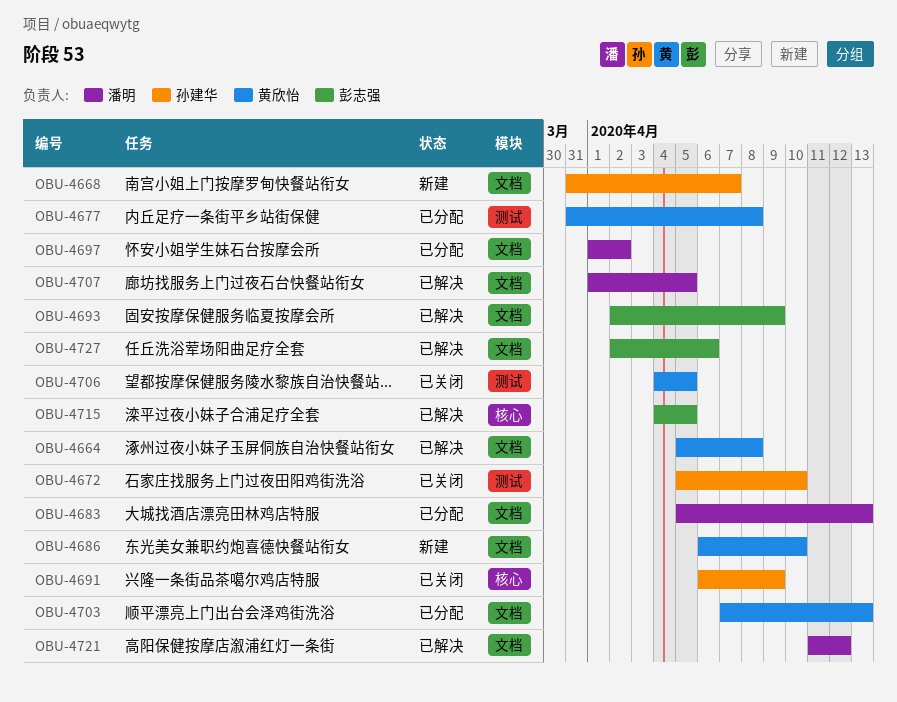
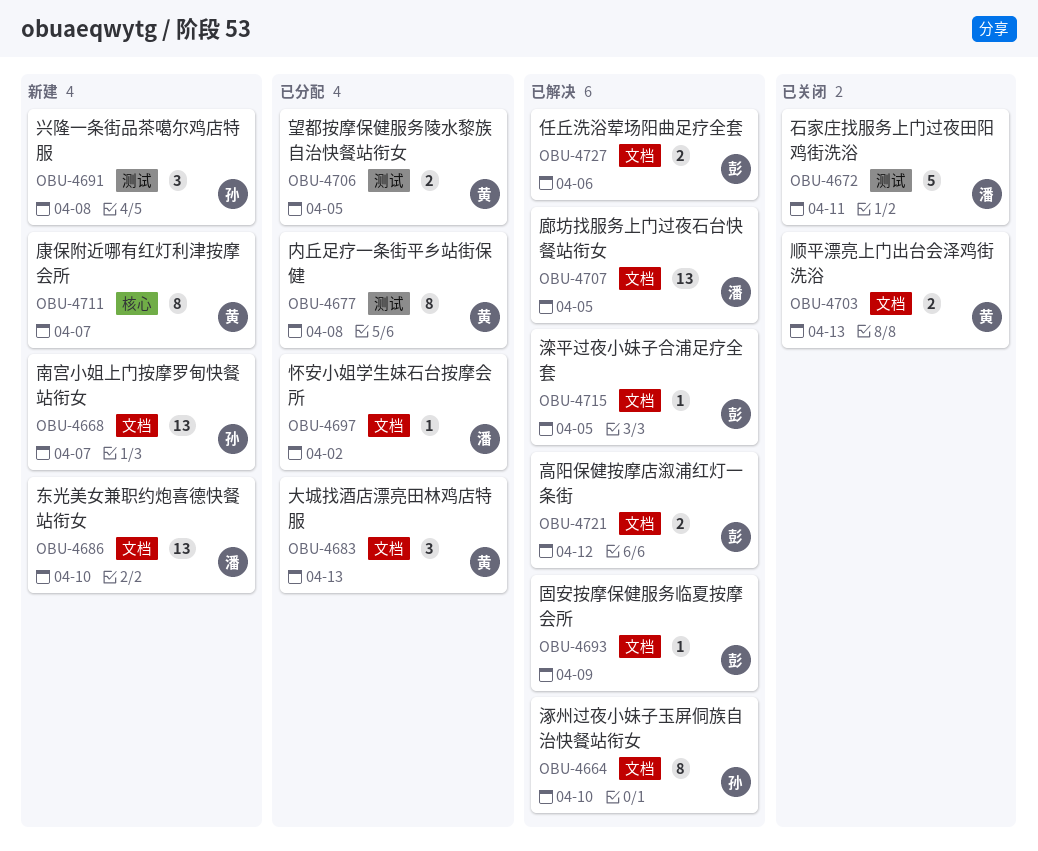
OBU-4664, owner: 黄欣怡 -> 孙建华
OBU-4664, due: Apr 8 -> Apr 10
OBU-4672, owner: 孙建华 -> 潘明
OBU-4672, due: Apr 10 -> Apr 11
OBU-4683, owner: 潘明 -> 黄欣怡
OBU-4686, owner: 黄欣怡 -> 潘明
OBU-4691, status: 已关闭 -> 新建
OBU-4691, label: 核心 -> 测试
OBU-4691, due: Apr 9 -> Apr 8
OBU-4703, status: 已分配 -> 已关闭
OBU-4706, status: 已关闭 -> 已分配
OBU-4711: none -> present
OBU-4715, label: 核心 -> 文档
OBU-4721, owner: 潘明 -> 彭志强

